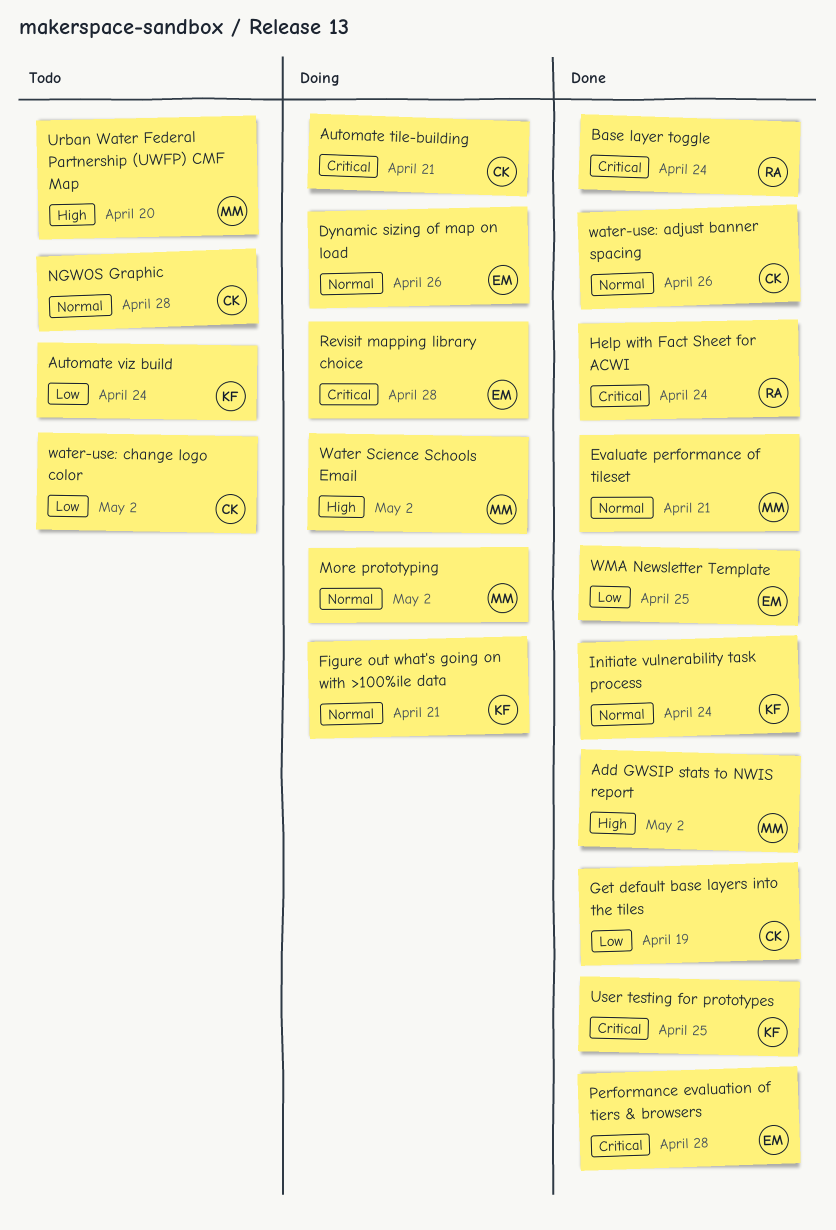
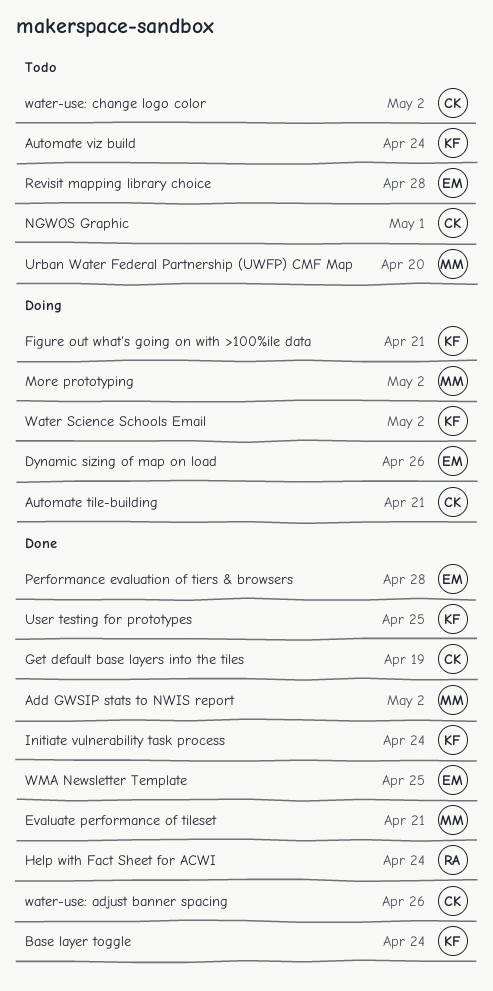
Base layer toggle, owner: RA -> KF
NGWOS Graphic, due: Apr 28 -> May 1
Revisit mapping library choice, status: Doing -> Todo
Water Science Schools Email, owner: MM -> KF

